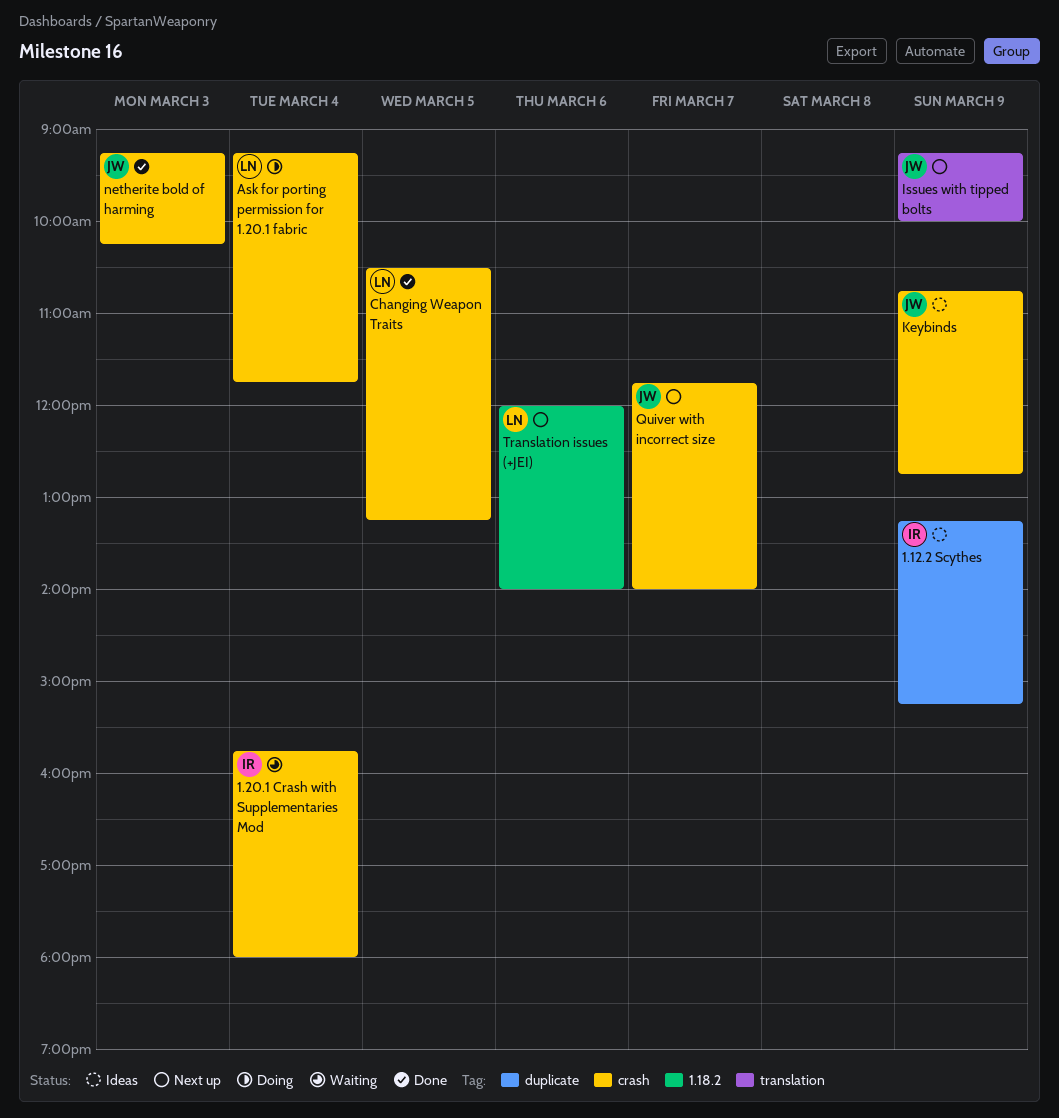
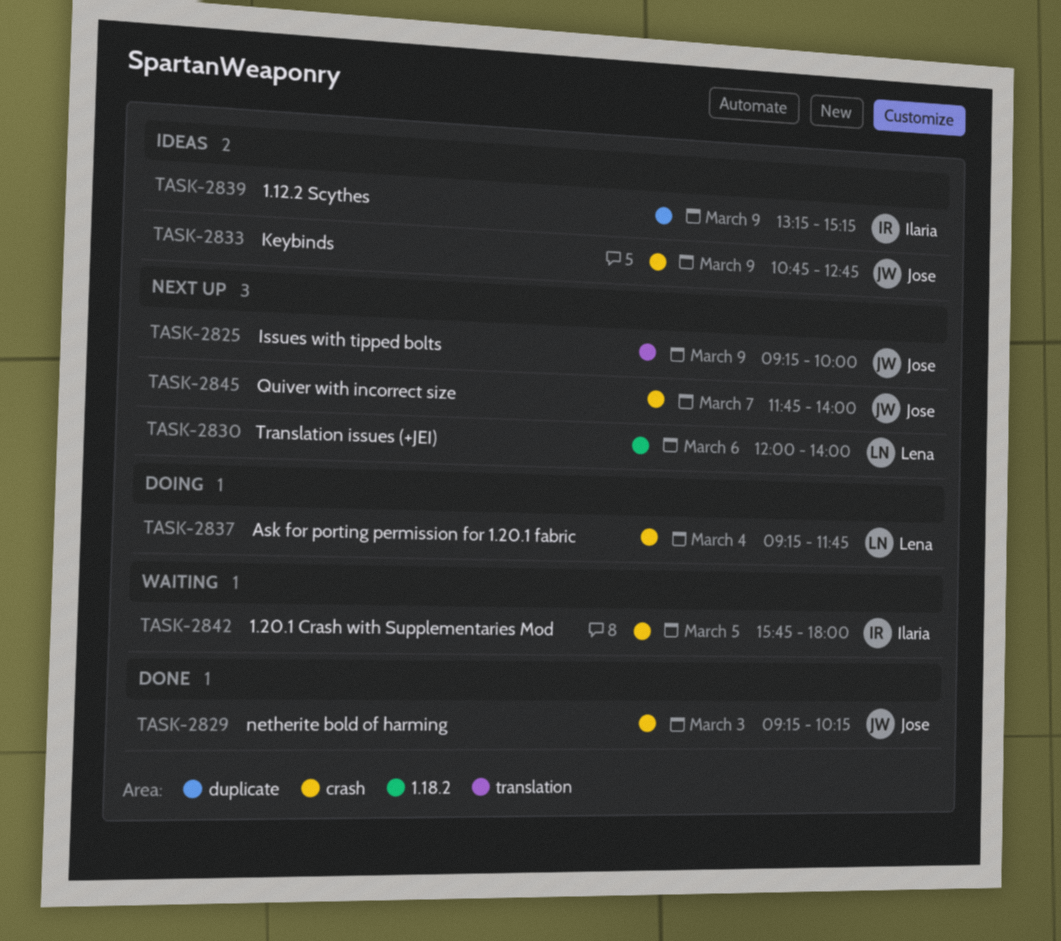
1.20.1 Crash with Supplementaries Mod, day: Mar 4 -> Mar 5
Changing Weapon Traits: present -> none

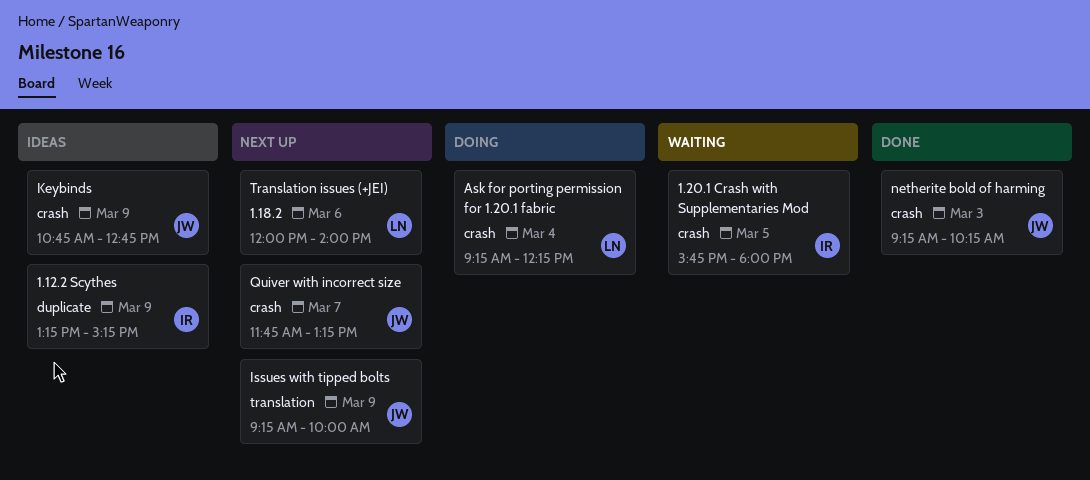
Ask for porting permission for 1.20.1 fabric, ends: 11:45 -> 12:15
Quiver with incorrect size, ends: 14:00 -> 13:15

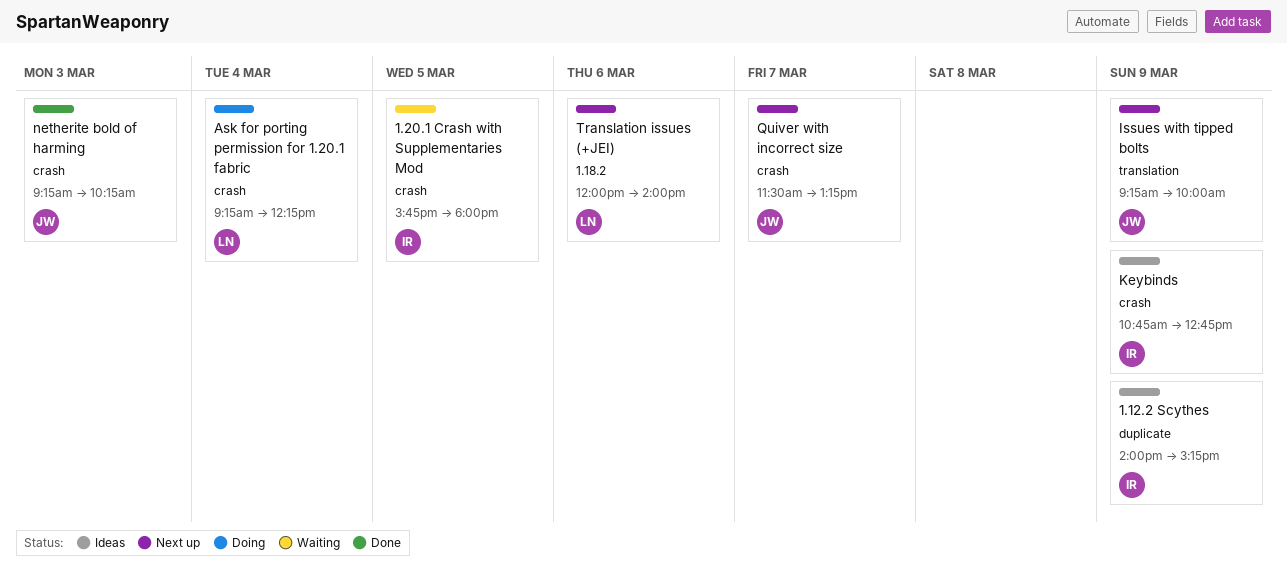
1.12.2 Scythes, begins: 13:15 -> 14:00
Keybinds, owner: JW -> IR
Quiver with incorrect size, begins: 11:45 -> 11:30

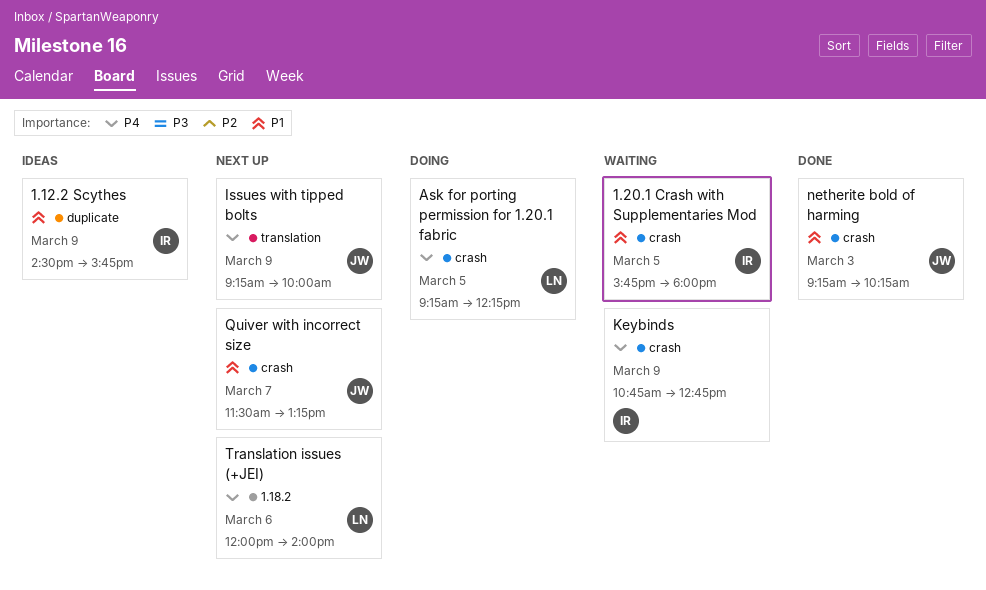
1.12.2 Scythes, begins: 14:00 -> 14:30
1.12.2 Scythes, ends: 15:15 -> 15:45
Ask for porting permission for 1.20.1 fabric, day: Mar 4 -> Mar 5
Keybinds, status: Ideas -> Waiting

